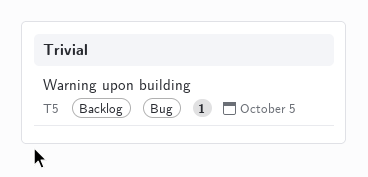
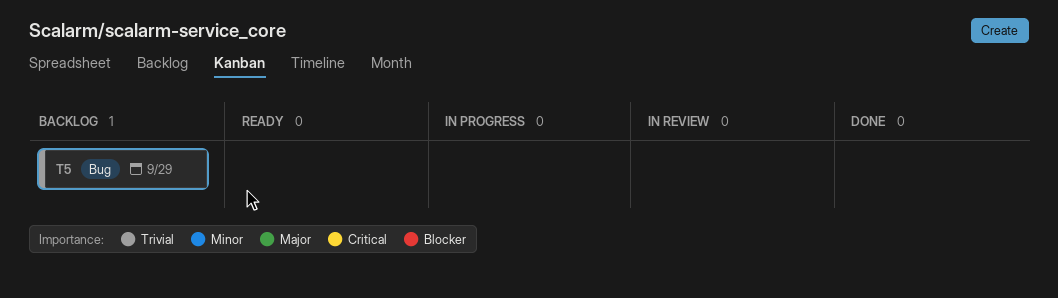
T5, due: Oct 5 -> Sep 29

